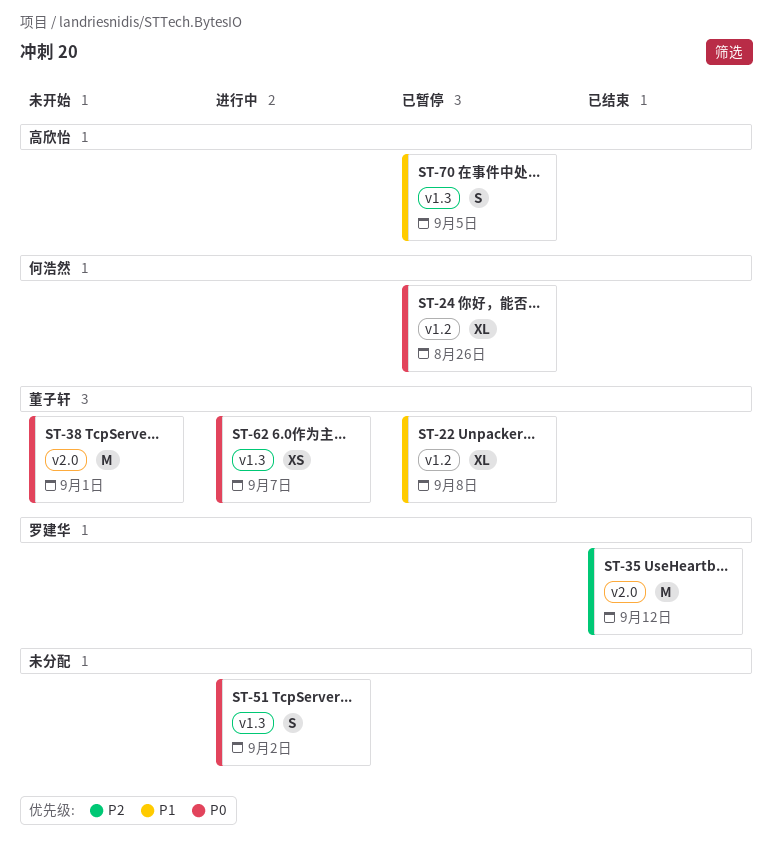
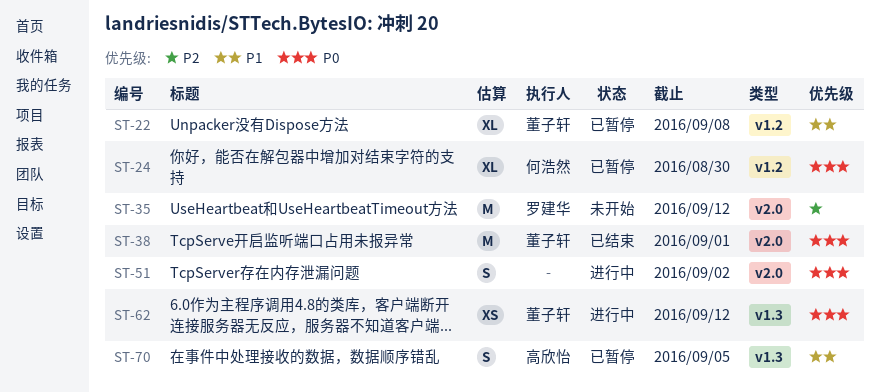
ST-24, due: Aug 26 -> Aug 30
ST-35, status: 已结束 -> 未开始
ST-38, status: 未开始 -> 已结束
ST-51, label: v1.3 -> v2.0
ST-62, due: Sep 7 -> Sep 12

